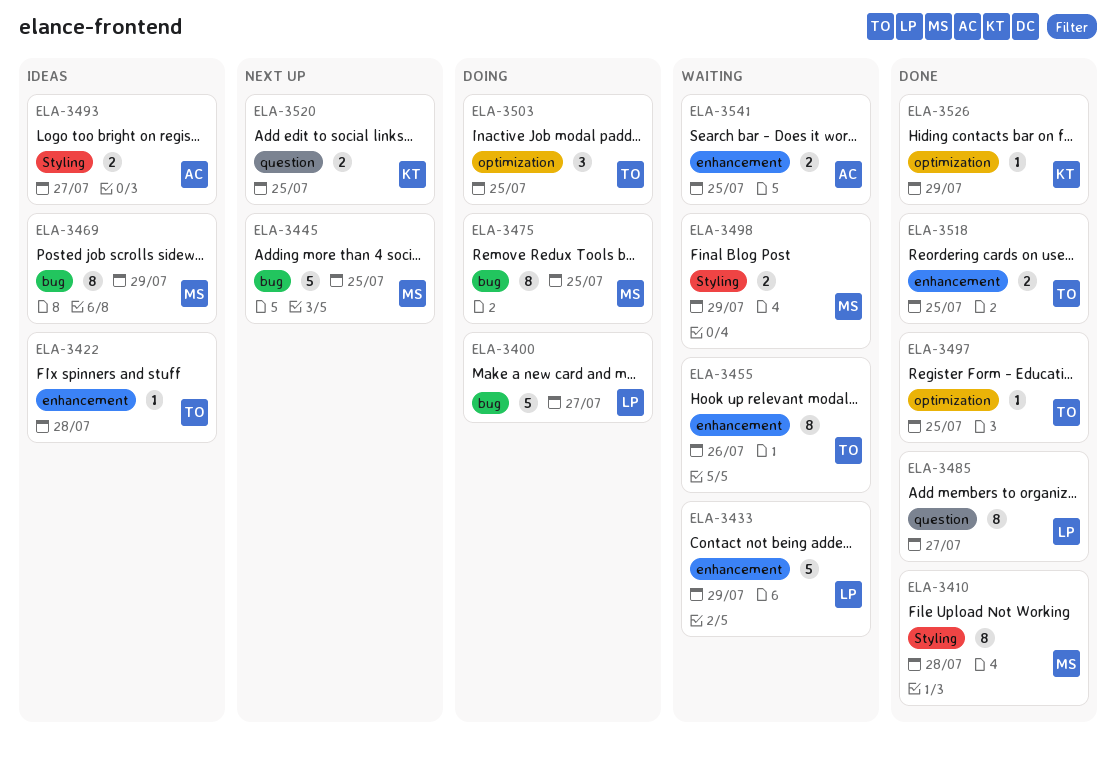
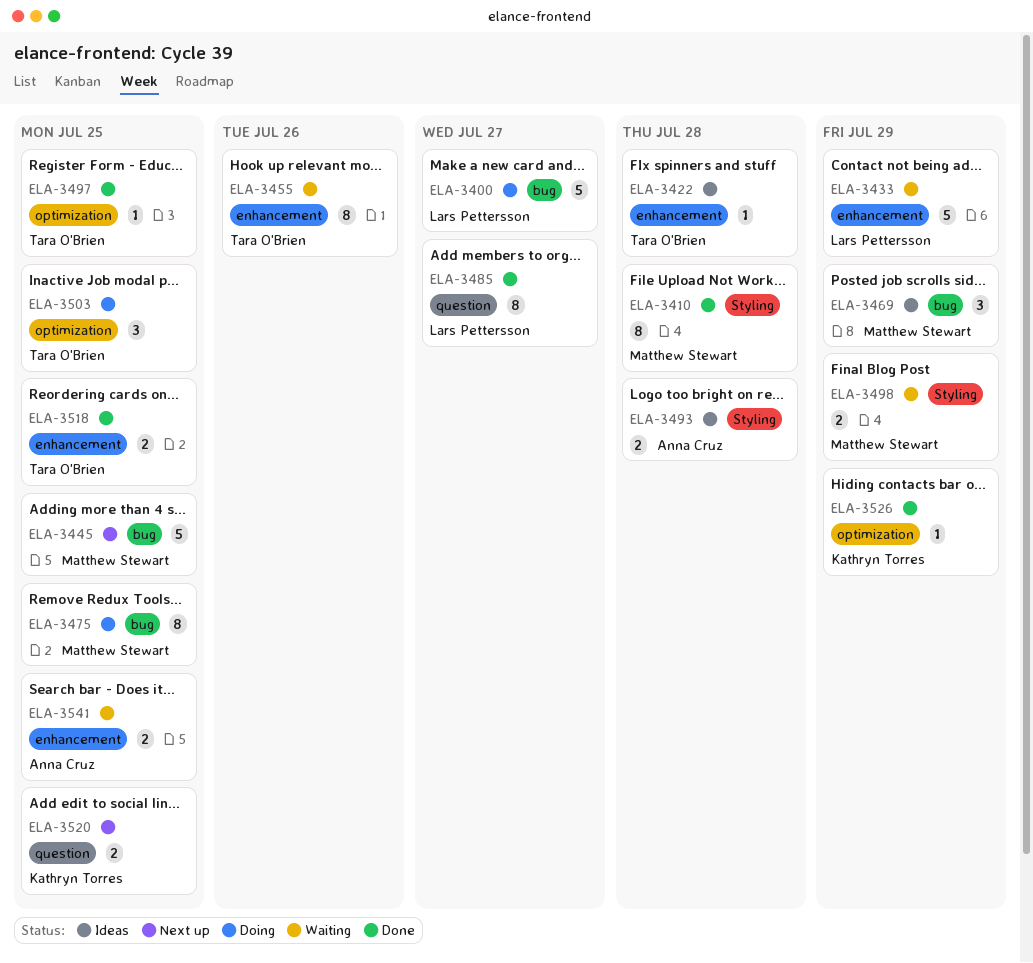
ELA-3469, estimate: 8 -> 3
ELA-3493, due: Jul 27 -> Jul 28

